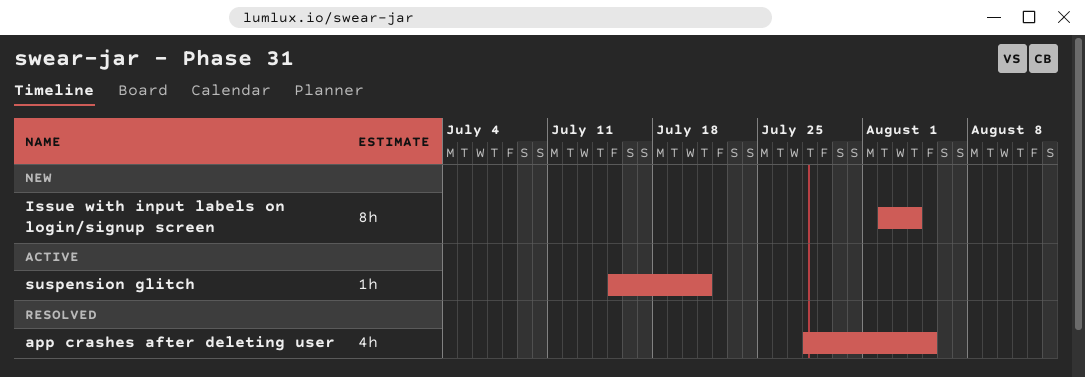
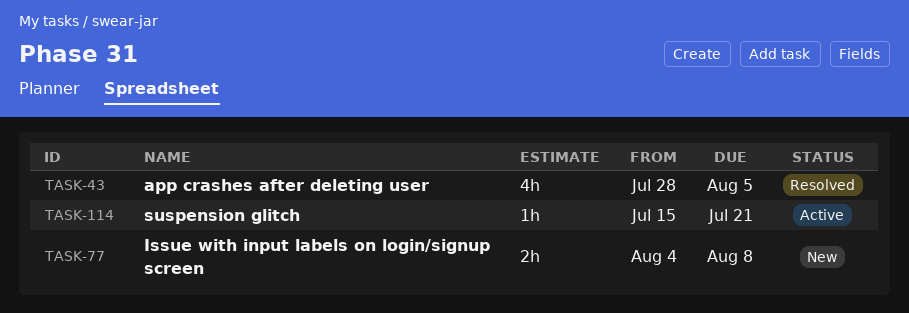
Issue with input labels on login/signup screen, estimate: 8h -> 2h
Issue with input labels on login/signup screen, start: Aug 2 -> Aug 4
Issue with input labels on login/signup screen, due: Aug 4 -> Aug 8

